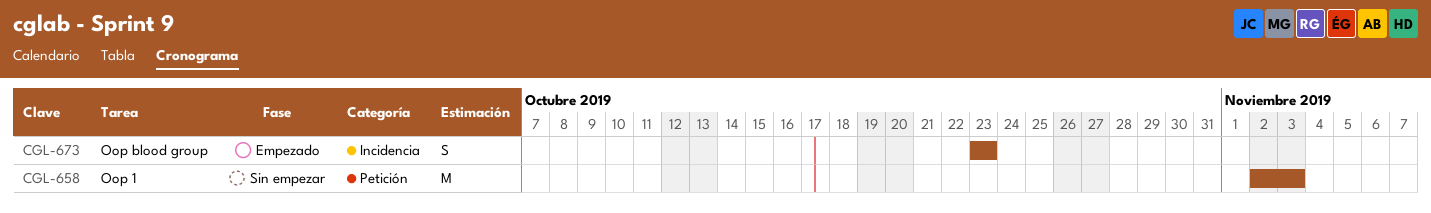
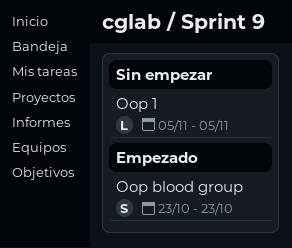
Oop 1, estimate: M -> L
Oop 1, start: Nov 2 -> Nov 5
Oop 1, due: Nov 3 -> Nov 5

